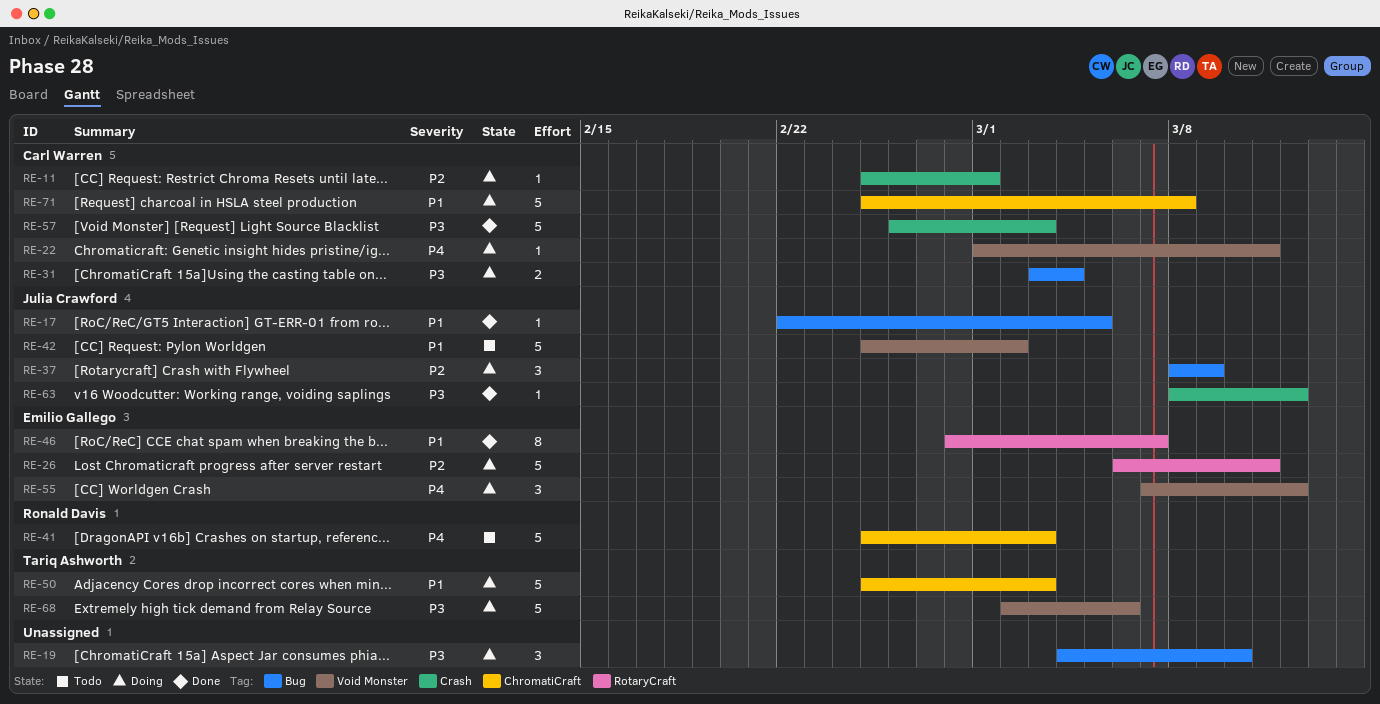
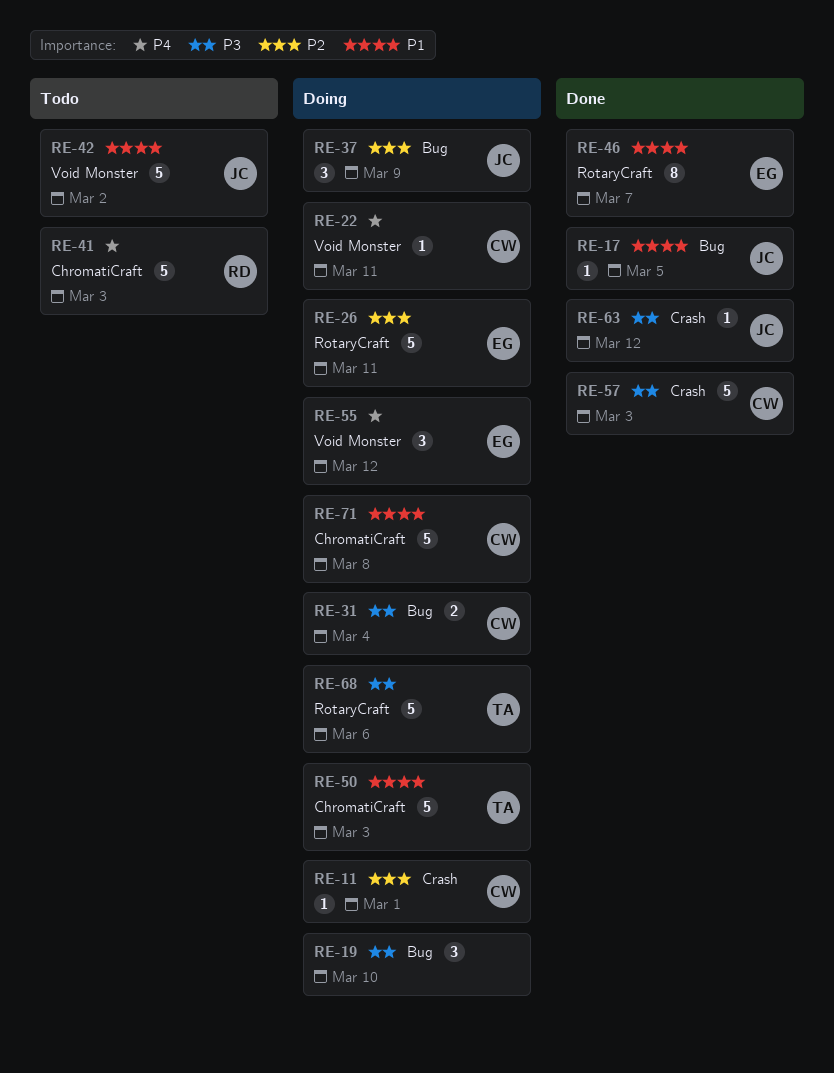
RE-68, label: Void Monster -> RotaryCraft

